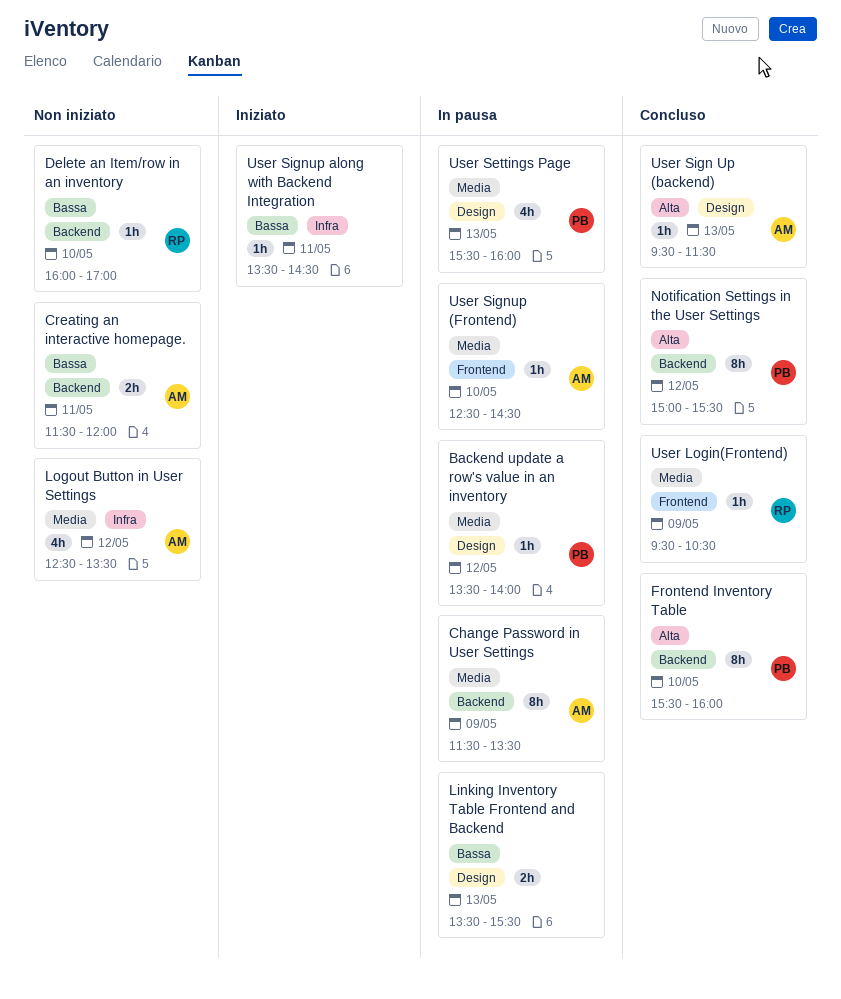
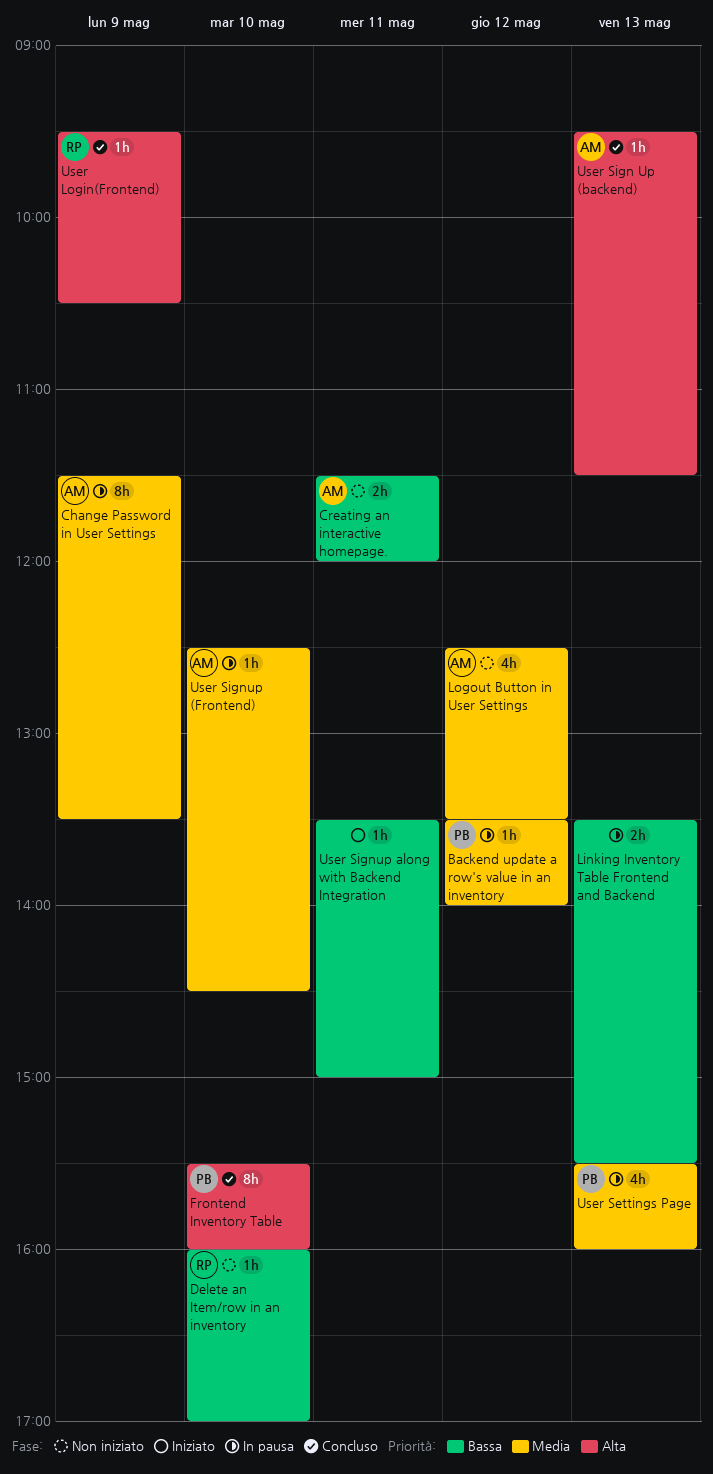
Notification Settings in the User Settings: present -> none
User Login(Frontend), priority: Media -> Alta
User Signup along with Backend Integration, ends: 14:30 -> 15:00

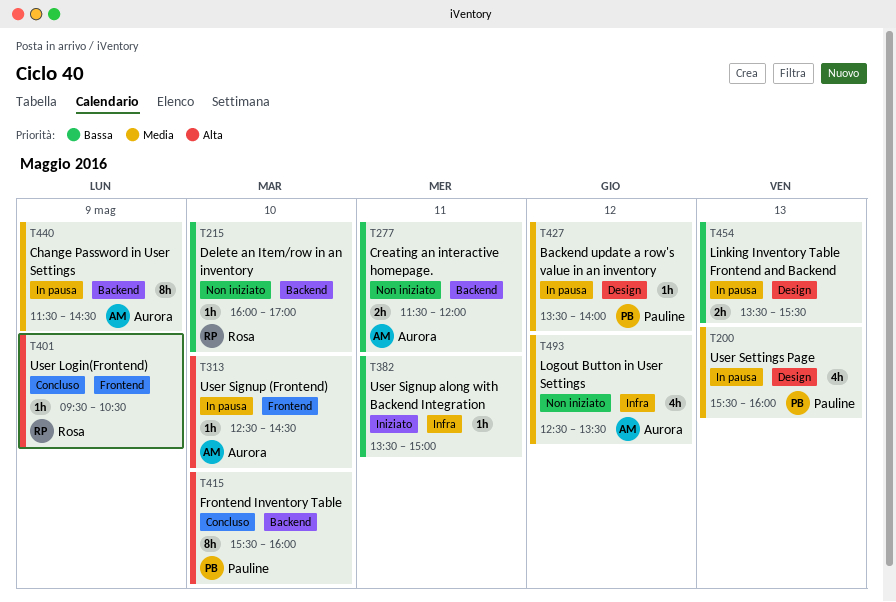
Change Password in User Settings, ends: 13:30 -> 14:30
User Sign Up (backend): present -> none
User Signup (Frontend), priority: Media -> Alta

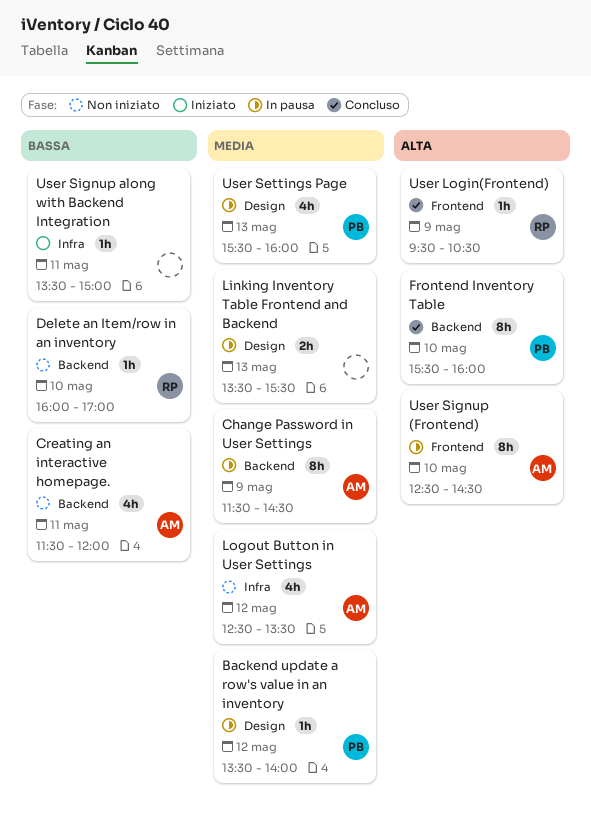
Creating an interactive homepage., estimate: 2h -> 4h
Linking Inventory Table Frontend and Backend, priority: Bassa -> Media
User Signup (Frontend), estimate: 1h -> 8h

